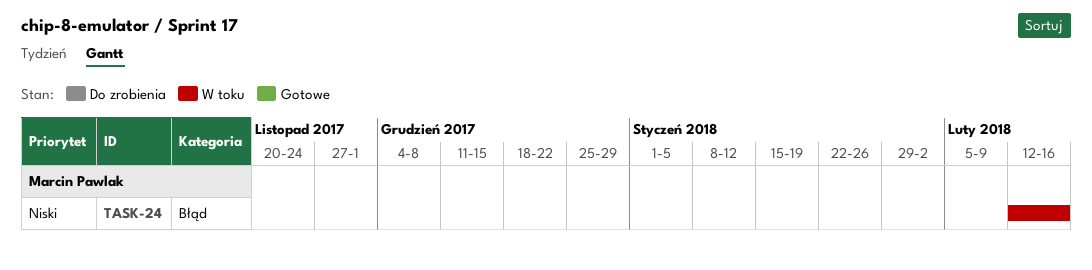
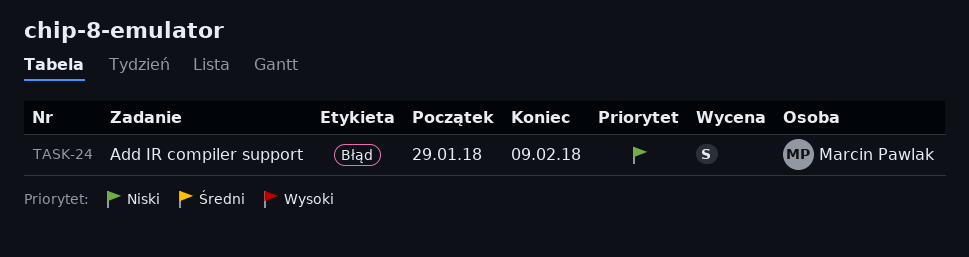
TASK-24, start: Feb 12 -> Jan 29
TASK-24, due: Feb 16 -> Feb 9

